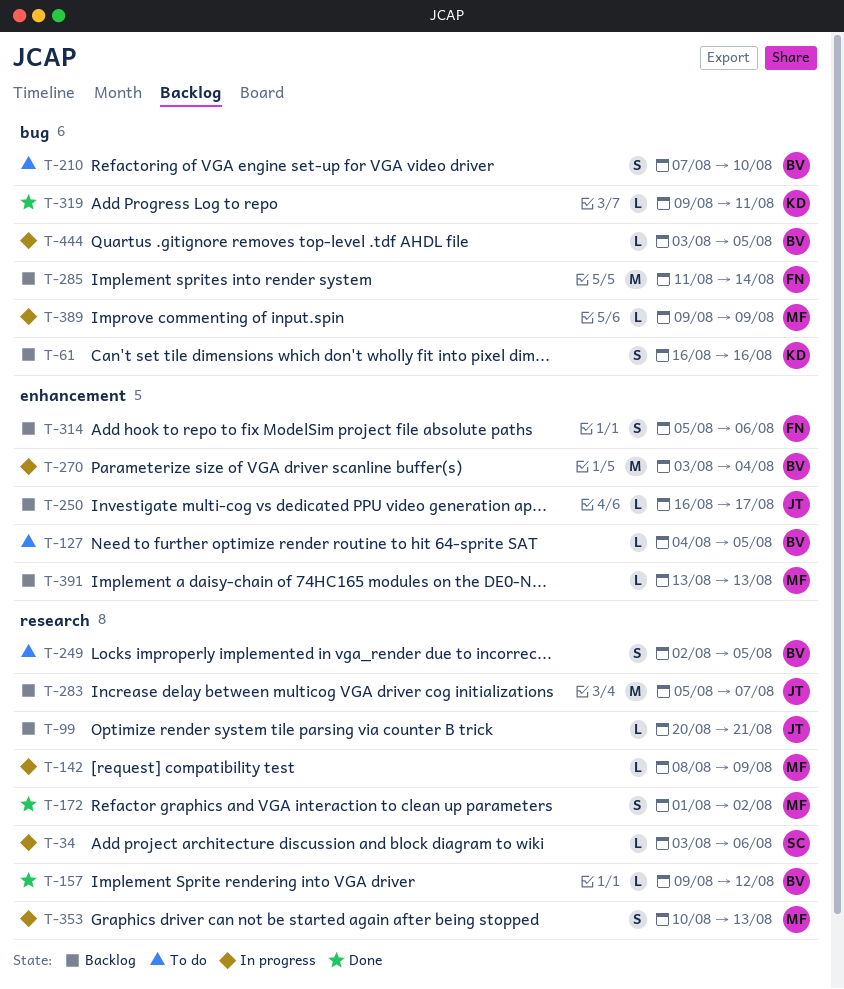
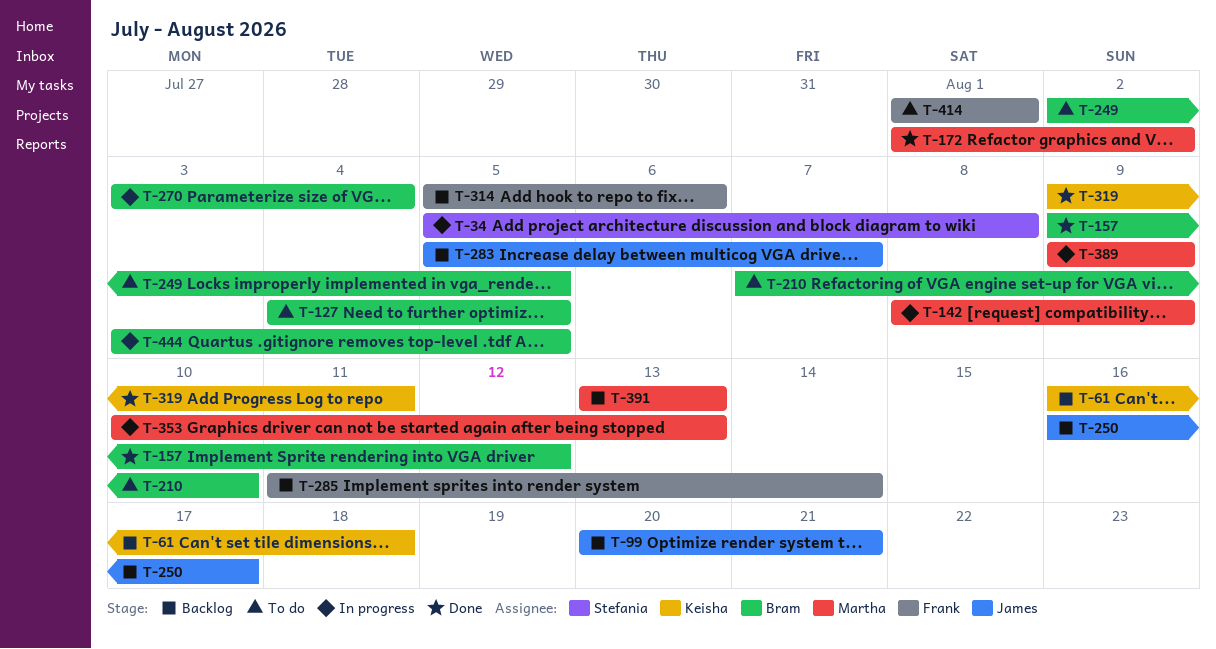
T-34, start: Aug 3 -> Aug 5
T-34, due: Aug 6 -> Aug 8
T-61, due: Aug 16 -> Aug 18
T-414: none -> present

